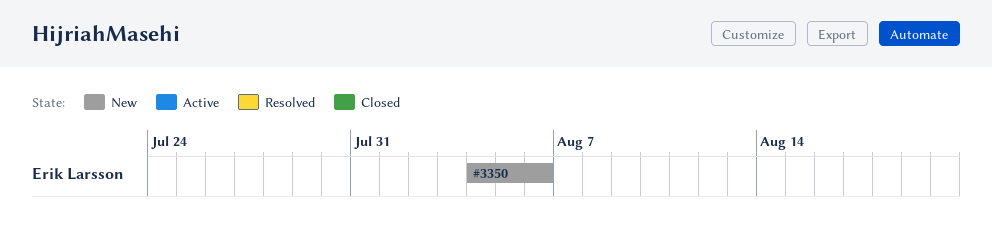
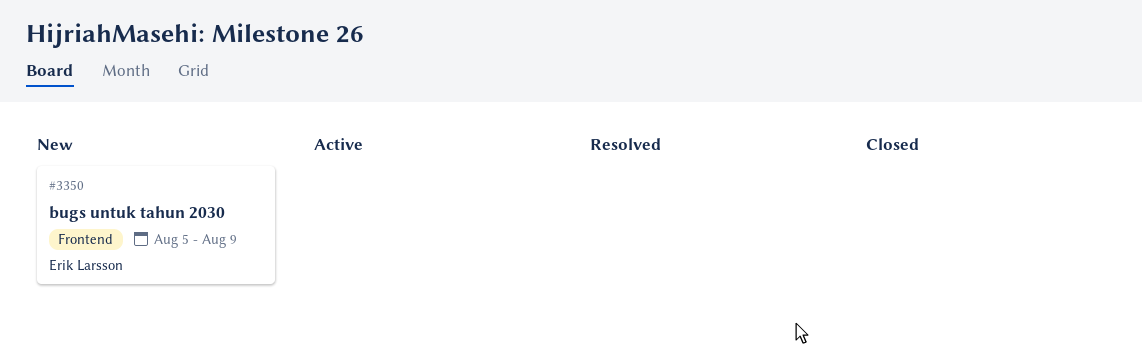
#3350, start: Aug 4 -> Aug 5
#3350, due: Aug 6 -> Aug 9

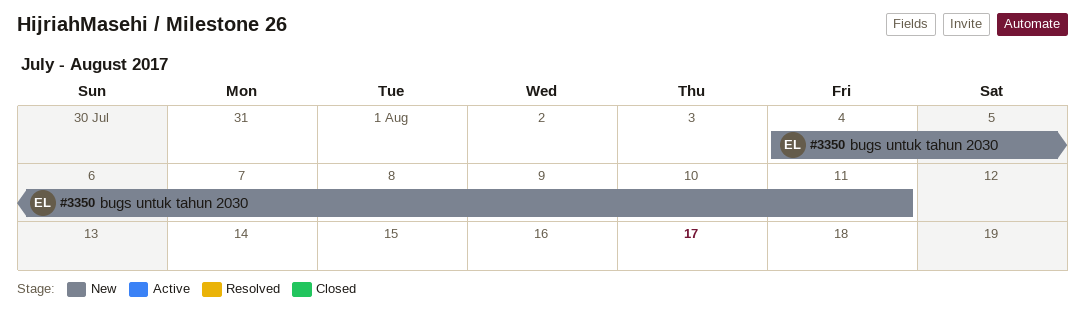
#3350, start: Aug 5 -> Aug 4
#3350, due: Aug 9 -> Aug 11

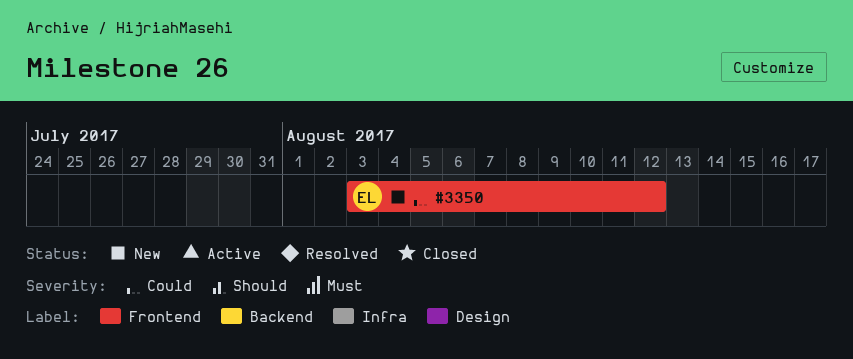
#3350, start: Aug 4 -> Aug 3
#3350, due: Aug 11 -> Aug 12

